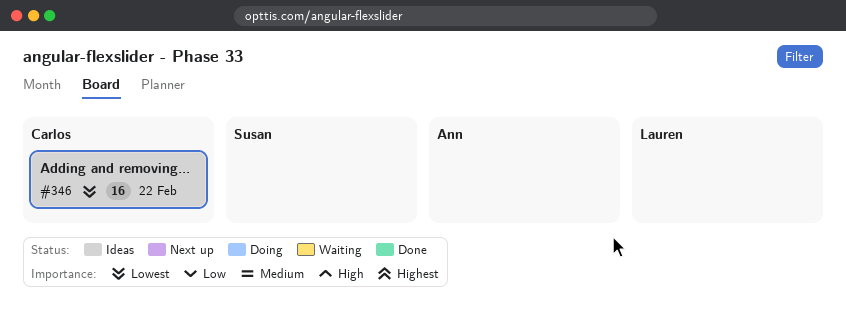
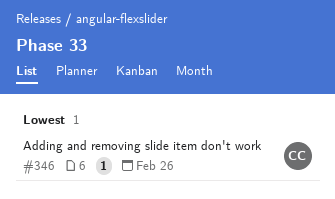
#346, estimate: 16 -> 1
#346, due: Feb 22 -> Feb 26

